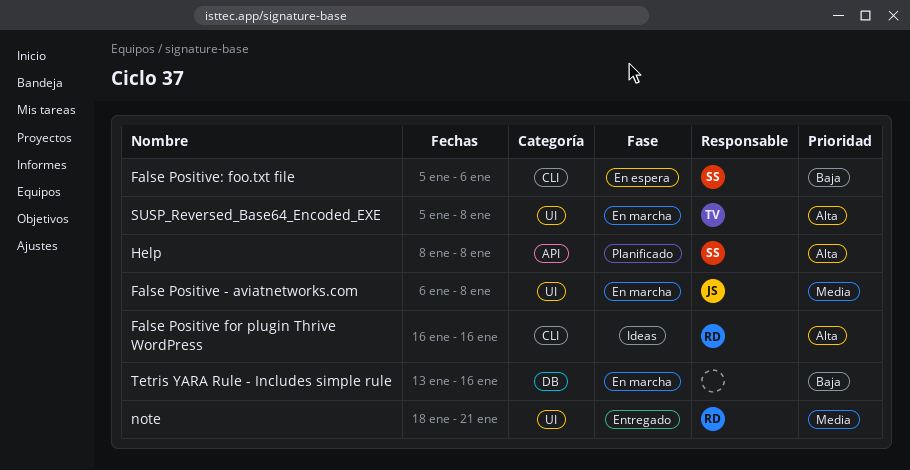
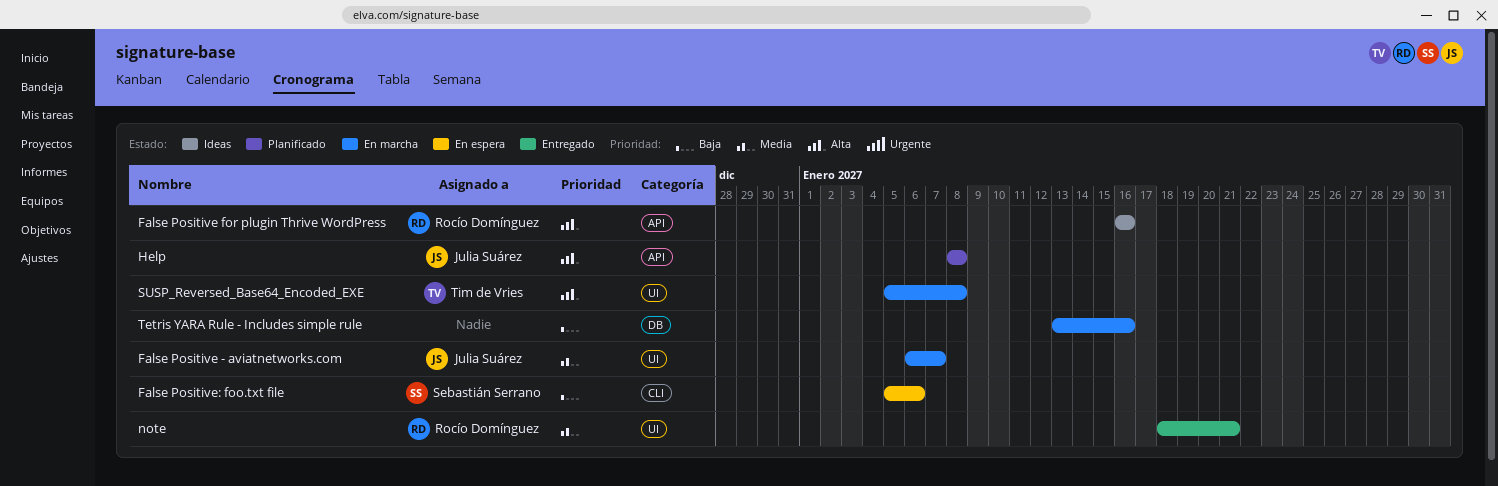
False Positive - aviatnetworks.com, due: Jan 8 -> Jan 7
False Positive for plugin Thrive WordPress, label: CLI -> API
Help, owner: Sebastián Serrano -> Julia Suárez

